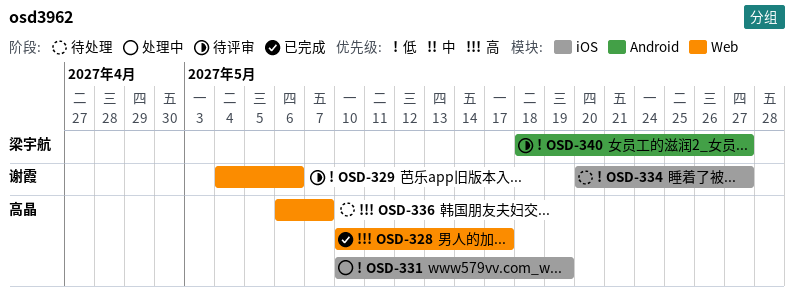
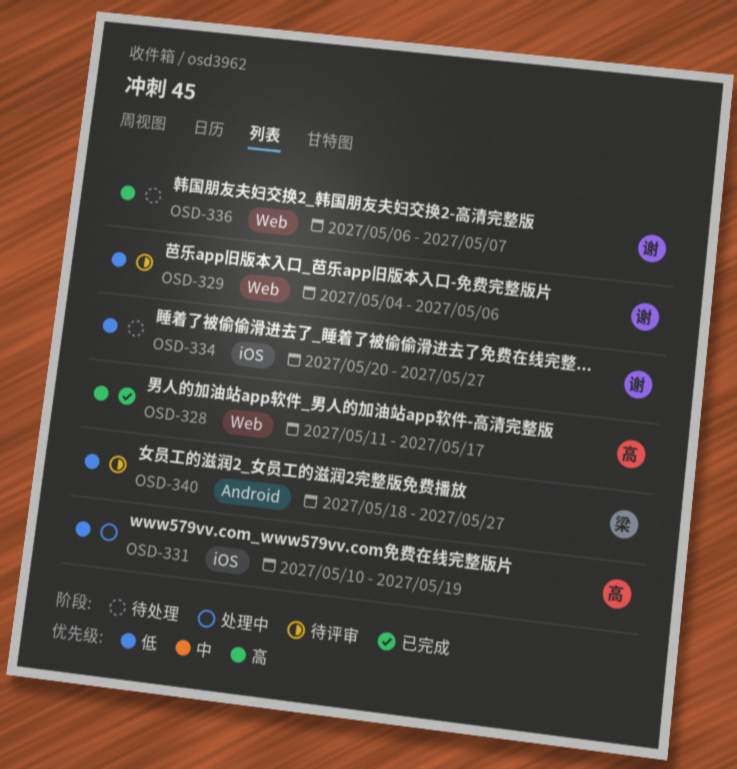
OSD-328, start: May 10 -> May 11
OSD-336, owner: 高晶 -> 谢霞

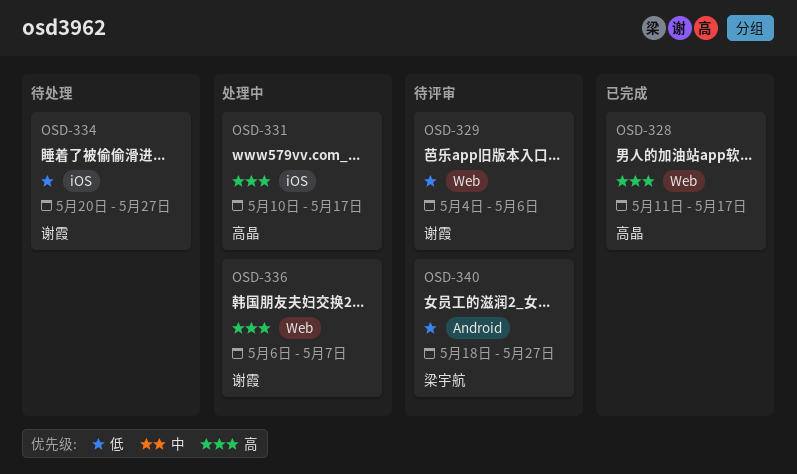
OSD-331, priority: 低 -> 高
OSD-331, due: May 19 -> May 17
OSD-336, status: 待处理 -> 处理中

